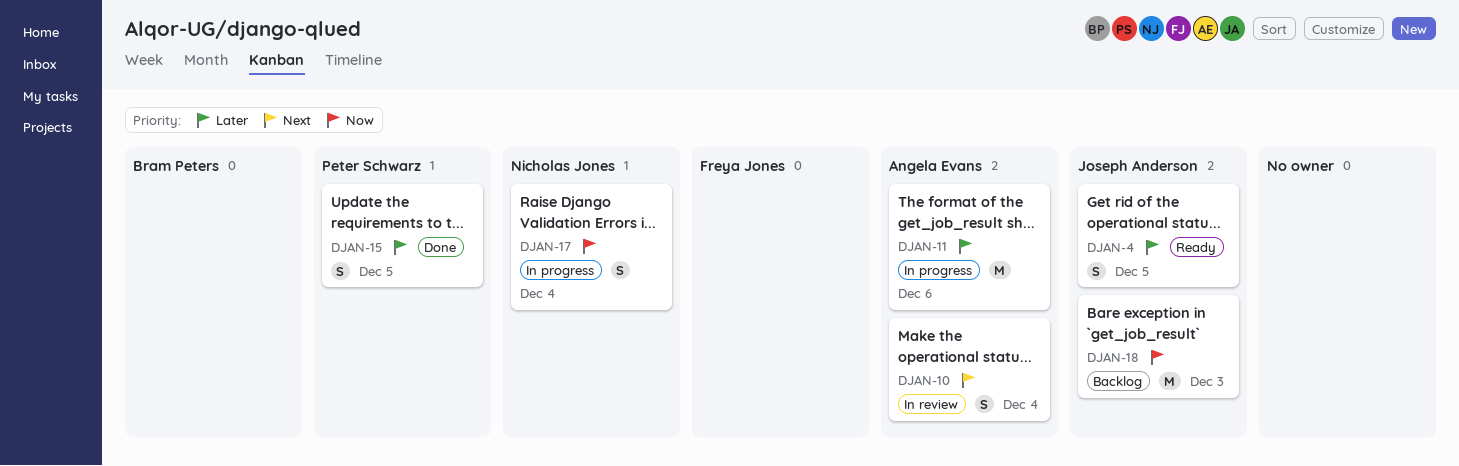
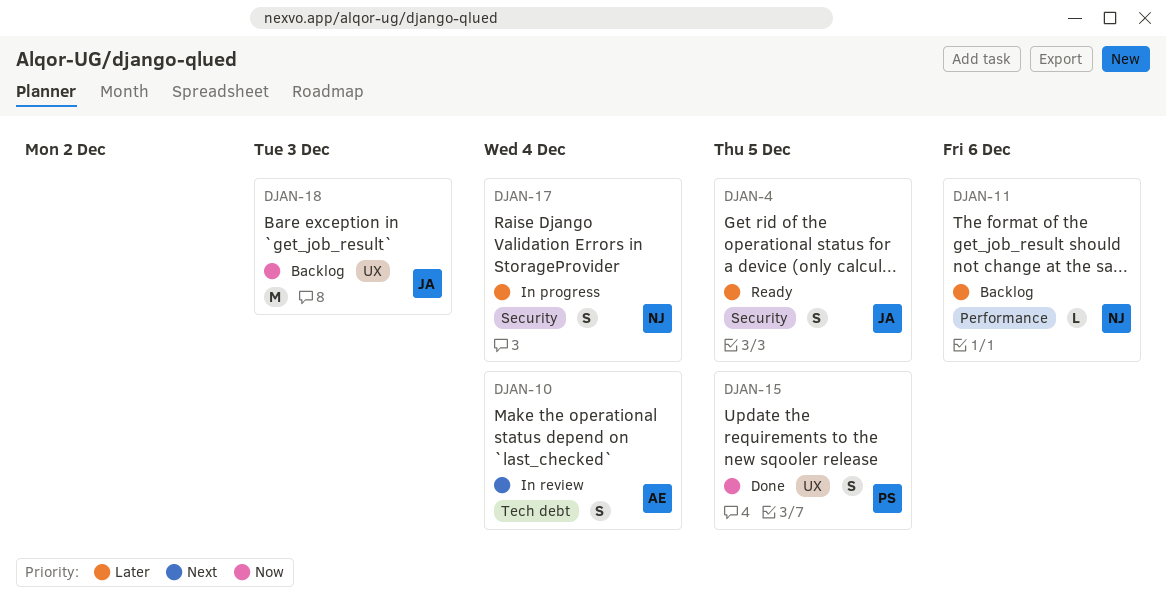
DJAN-11, status: In progress -> Backlog
DJAN-11, owner: Angela Evans -> Nicholas Jones
DJAN-11, estimate: M -> L
DJAN-15, priority: Later -> Now
DJAN-17, priority: Now -> Later

